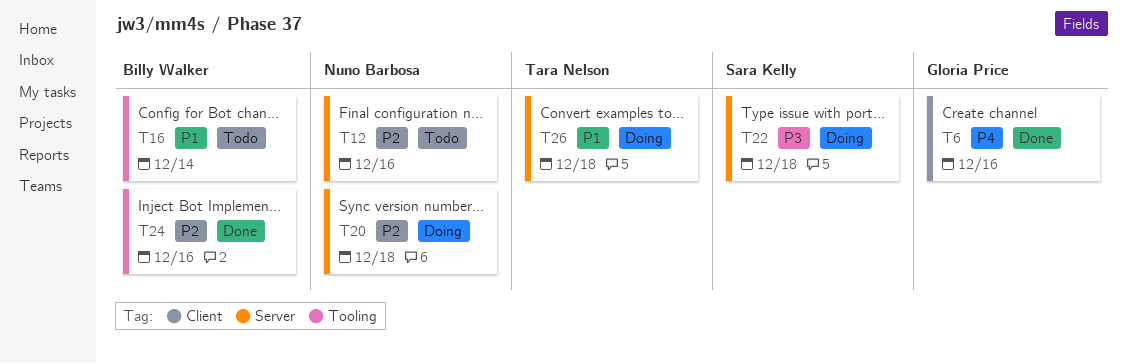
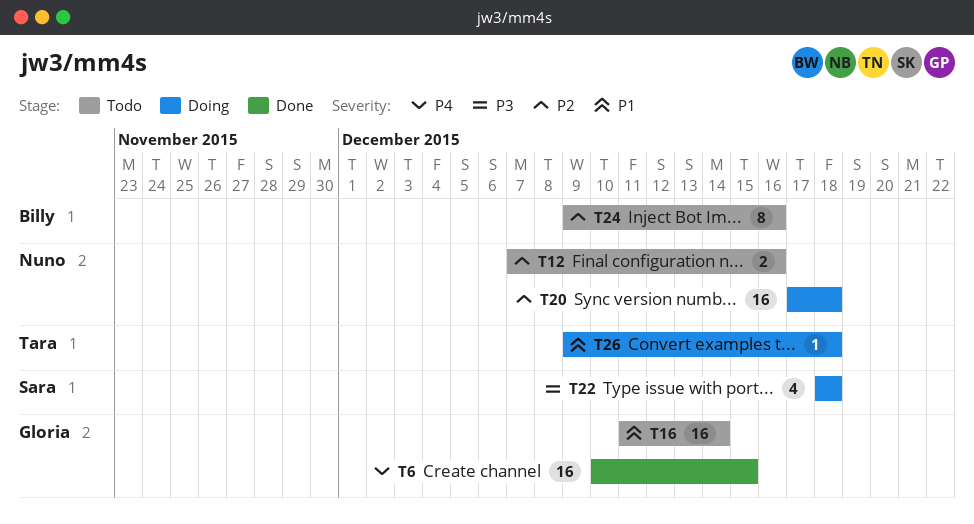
T6, due: Dec 16 -> Dec 15
T16, owner: Billy Walker -> Gloria Price
T24, status: Done -> Todo

